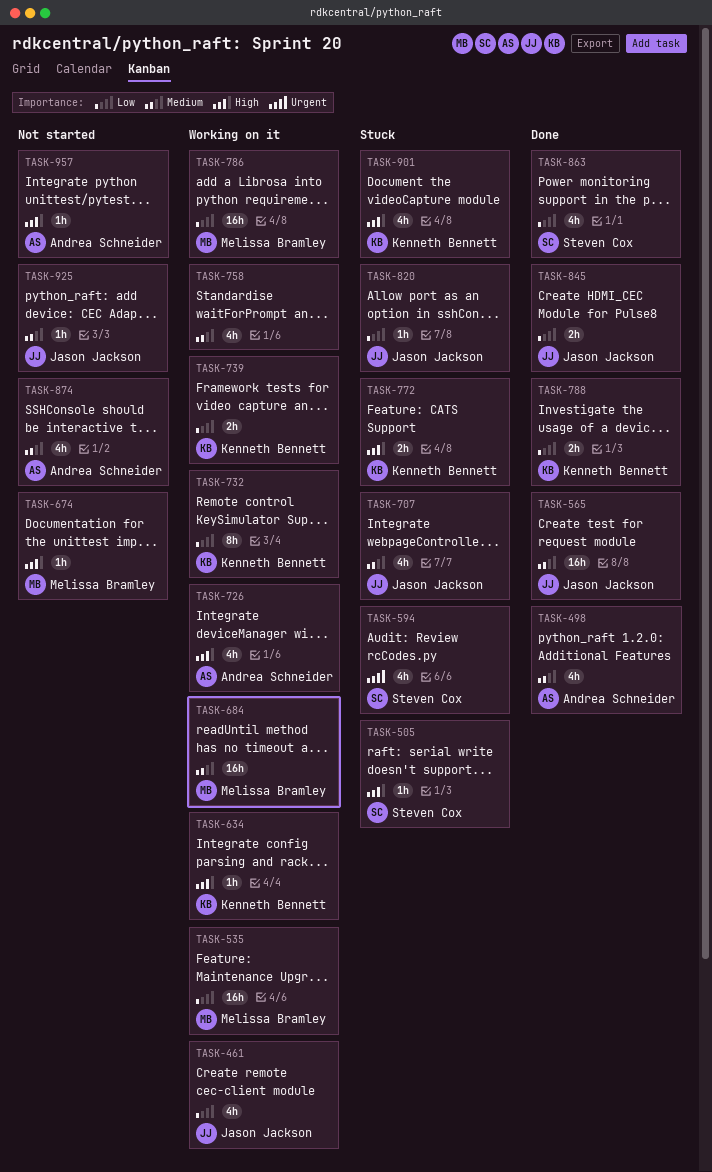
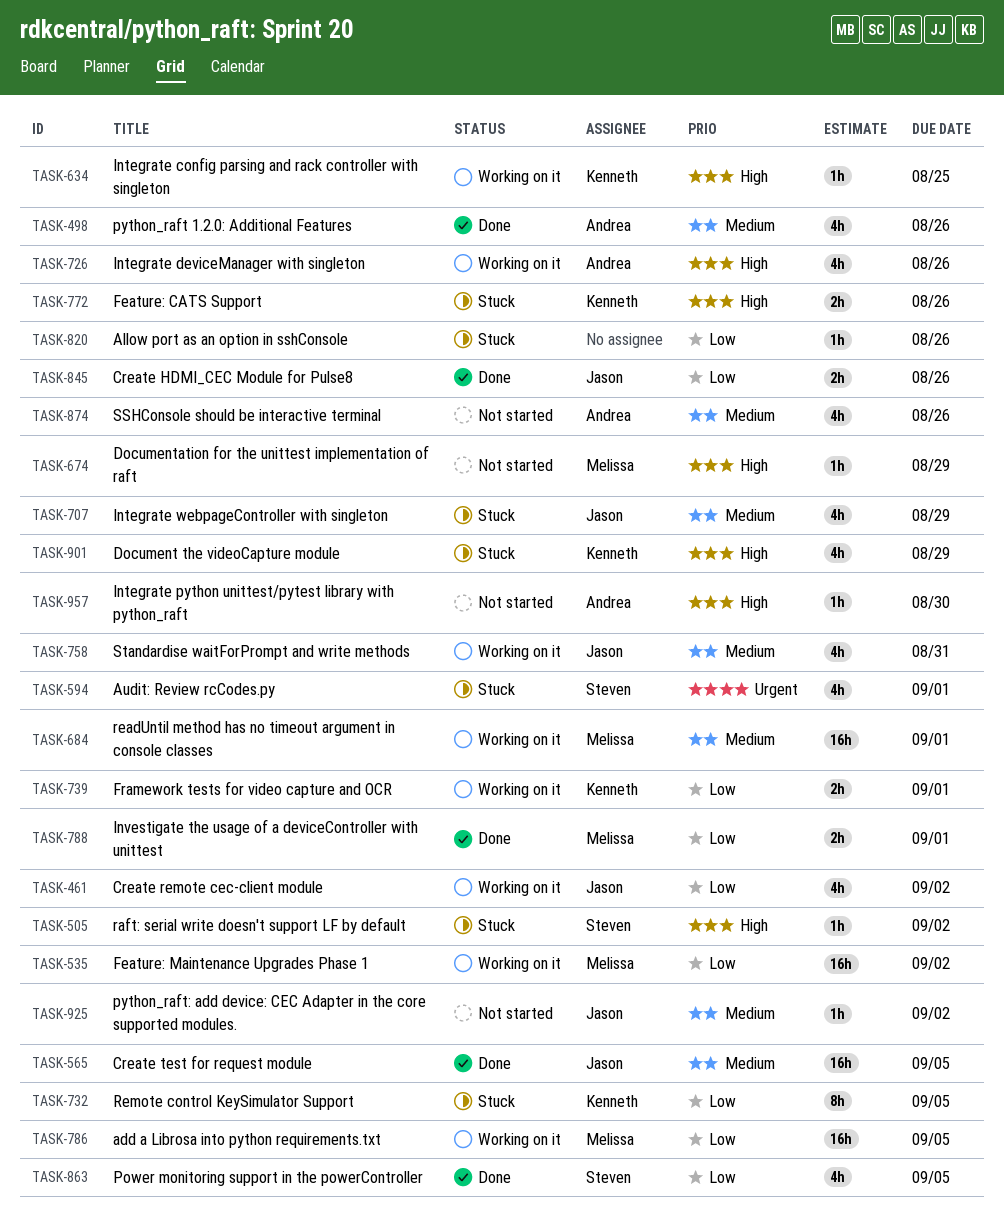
TASK-732, status: Working on it -> Stuck
TASK-758, owner: none -> Jason Jackson
TASK-788, owner: Kenneth Bennett -> Melissa Bramley
TASK-820, owner: Jason Jackson -> none

